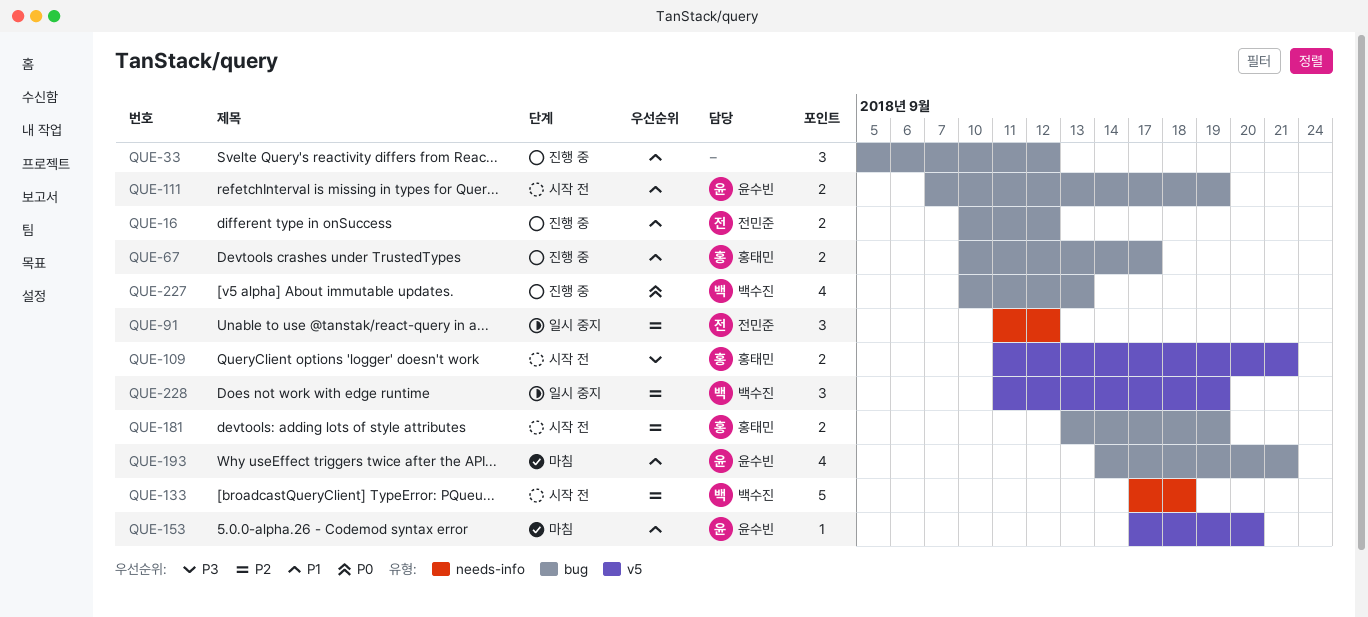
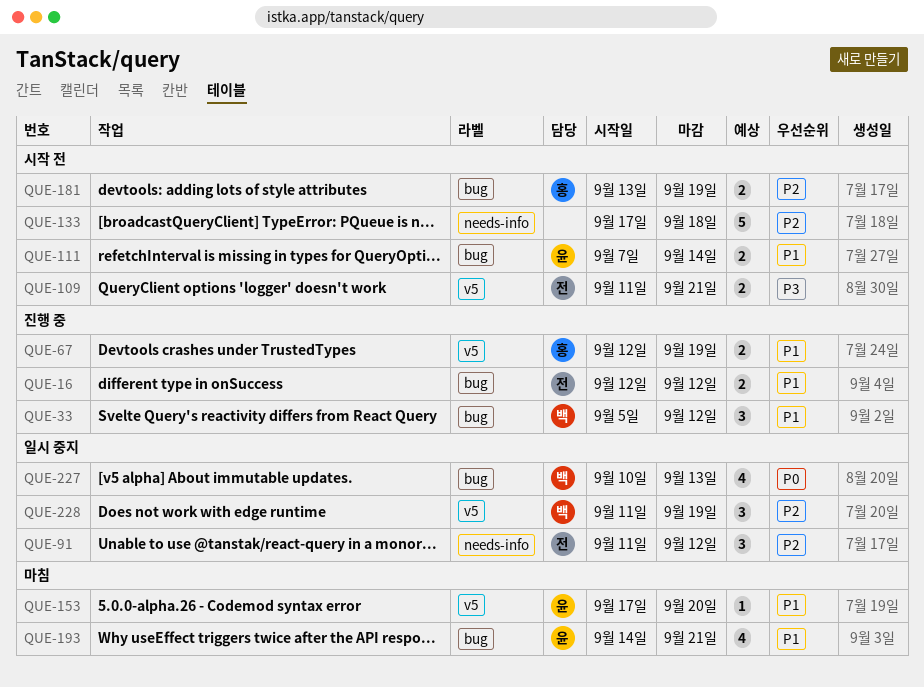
QUE-16, start: Sep 10 -> Sep 12
QUE-33, owner: none -> 백수진
QUE-67, label: bug -> v5
QUE-67, start: Sep 10 -> Sep 12
QUE-67, due: Sep 17 -> Sep 19
QUE-109, owner: 홍태민 -> 전민준
QUE-111, due: Sep 19 -> Sep 14
QUE-133, owner: 백수진 -> none
QUE-227, status: 진행 중 -> 일시 중지

